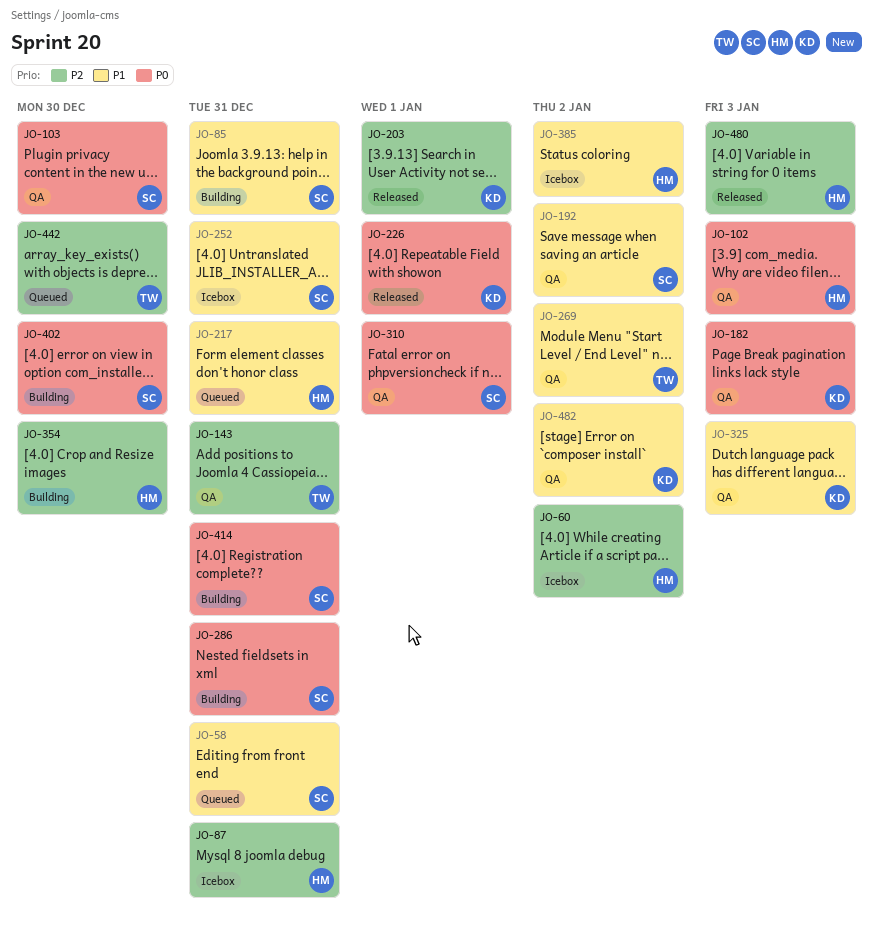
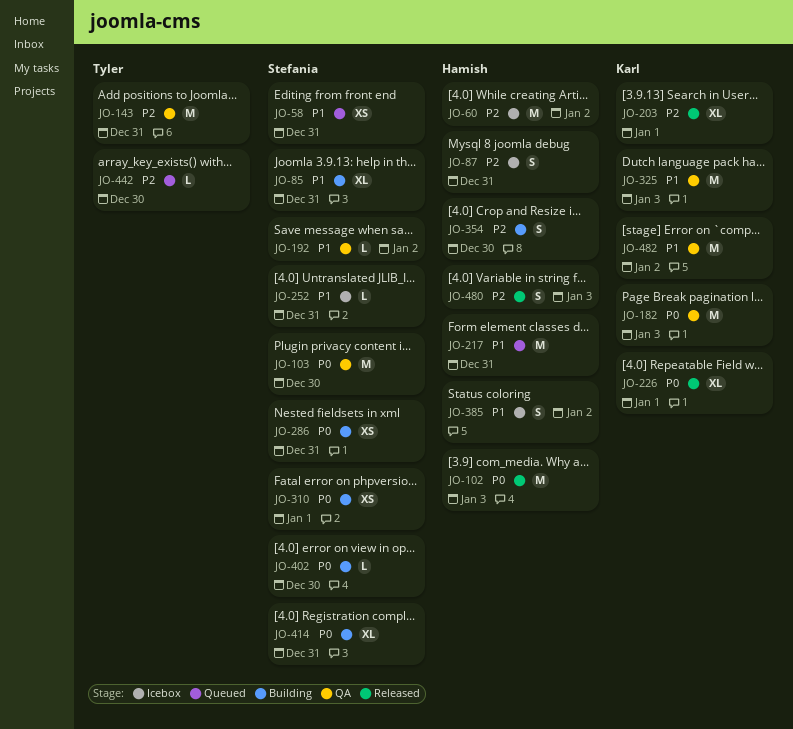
JO-102, status: QA -> Released
JO-269: present -> none
JO-310, status: QA -> Building

